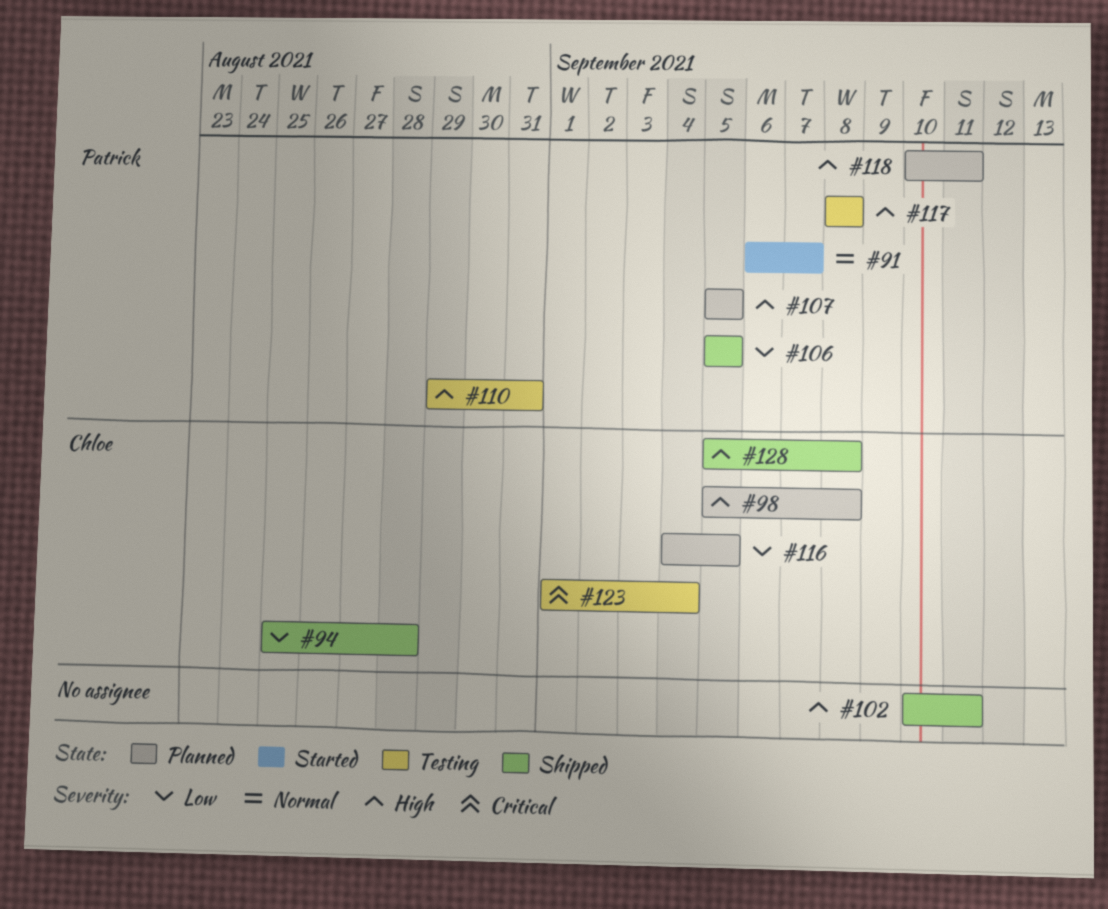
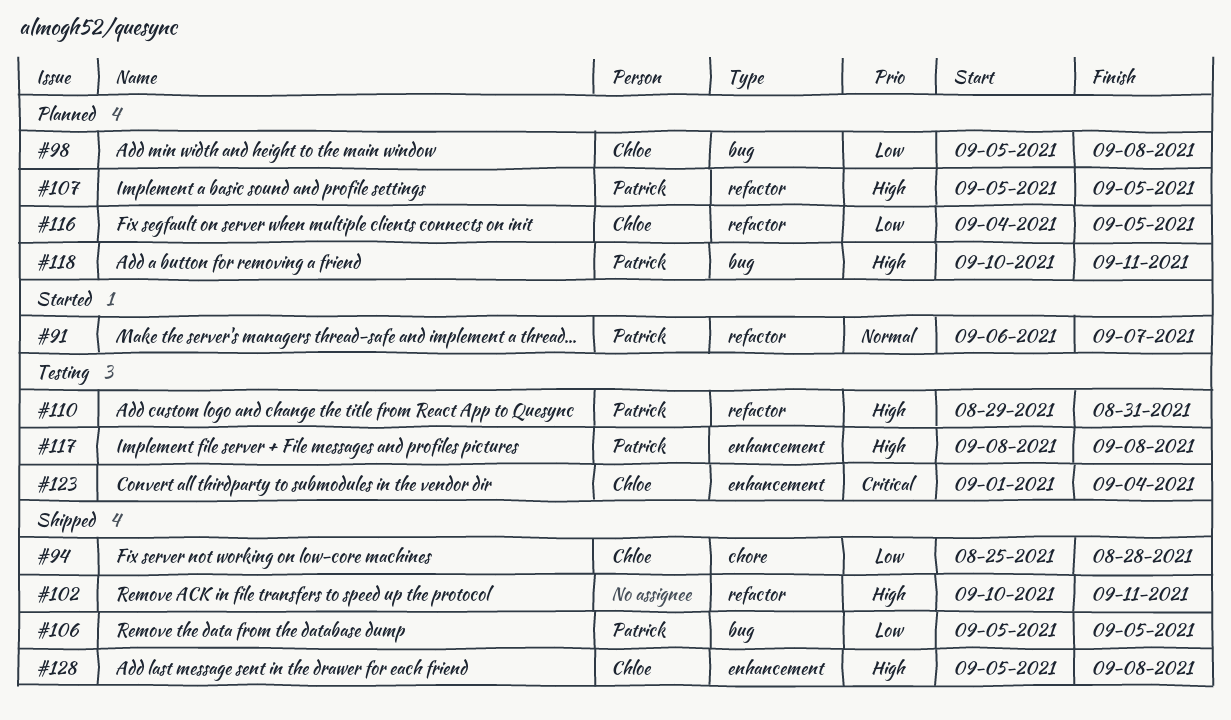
#98, priority: High -> Low

